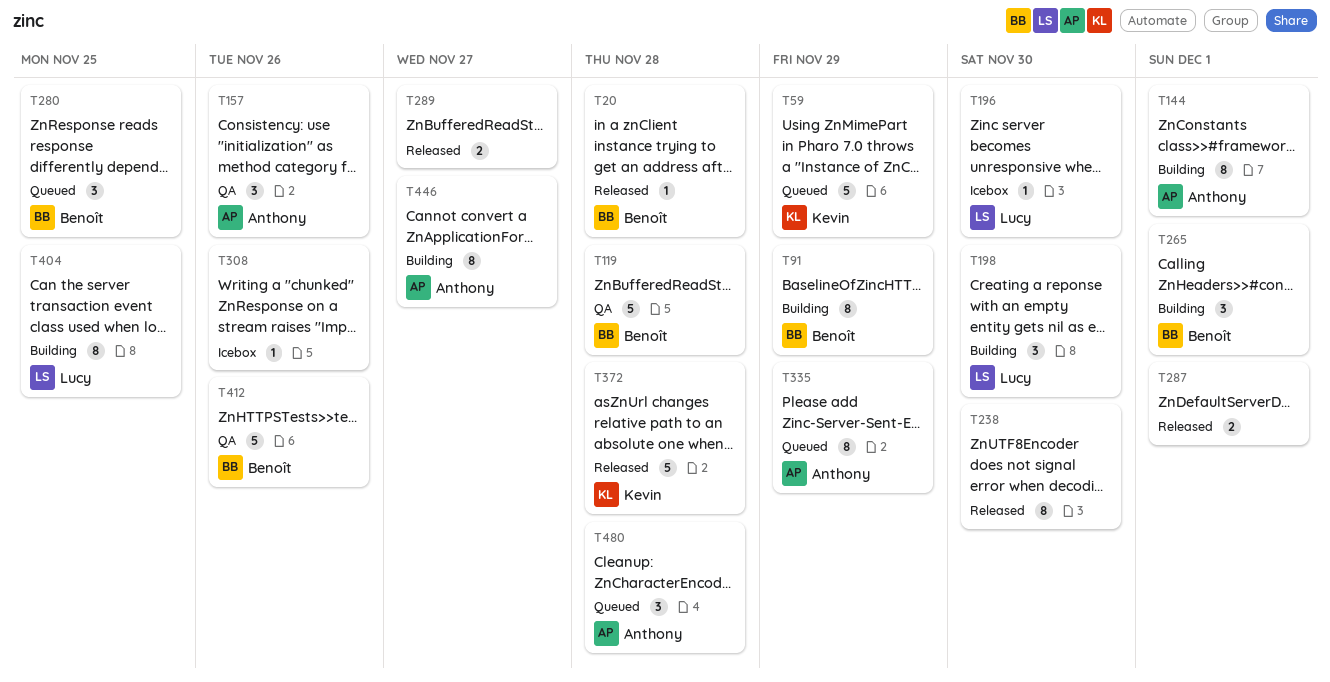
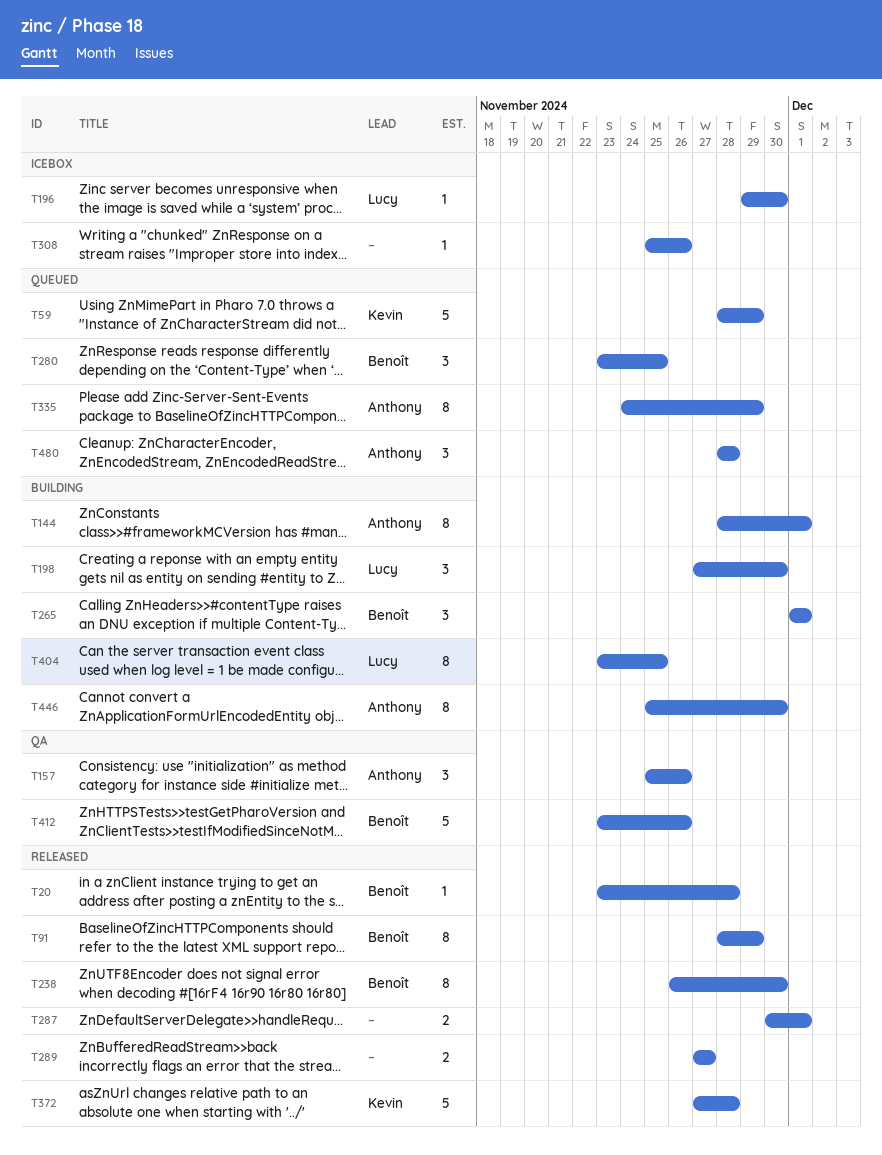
T91, status: Building -> Released
T119: present -> none
T238, owner: none -> Benoît
T446, due: Nov 27 -> Nov 30

